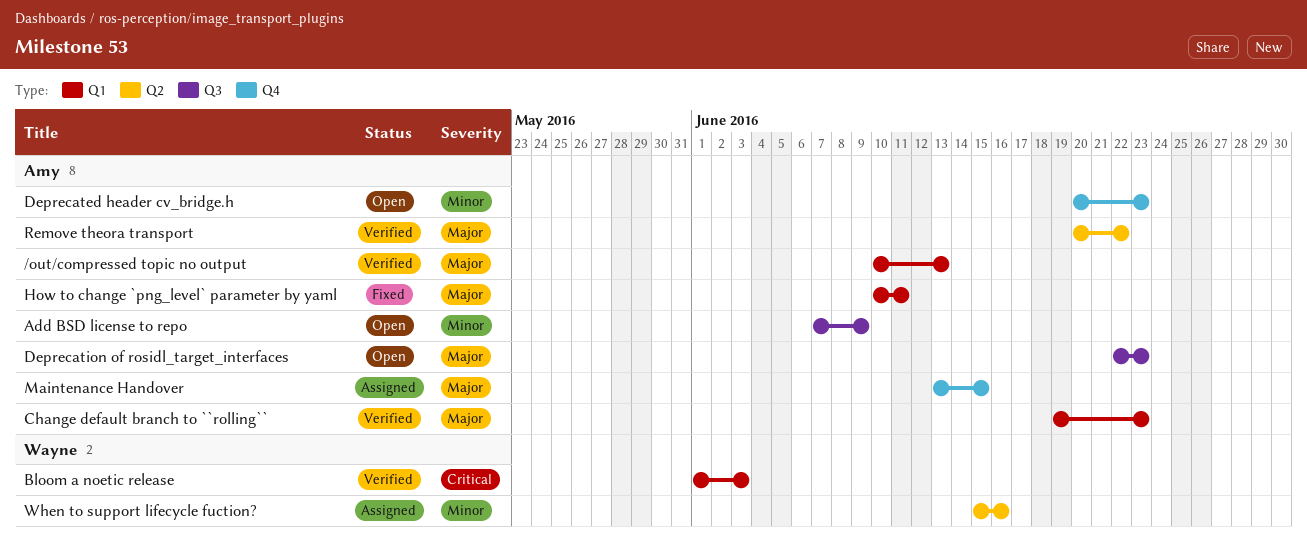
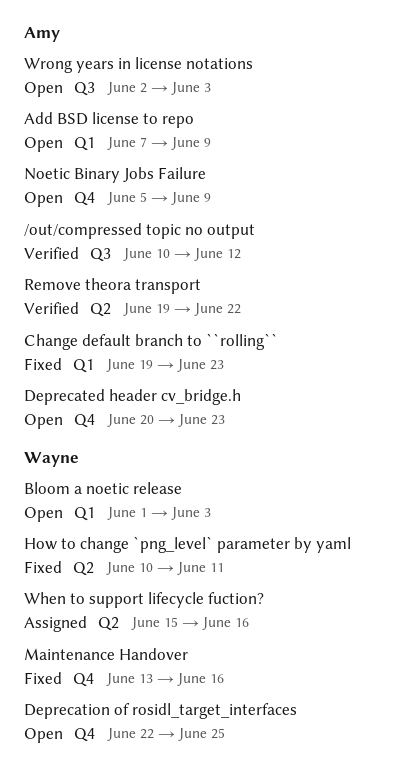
/out/compressed topic no output, label: Q1 -> Q3
/out/compressed topic no output, due: Jun 13 -> Jun 12
Add BSD license to repo, label: Q3 -> Q1
Bloom a noetic release, status: Verified -> Open
Change default branch to ``rolling``, status: Verified -> Fixed
Deprecation of rosidl_target_interfaces, owner: Amy -> Wayne
Deprecation of rosidl_target_interfaces, label: Q3 -> Q4
Deprecation of rosidl_target_interfaces, due: Jun 23 -> Jun 25
How to change `png_level` parameter by yaml, owner: Amy -> Wayne
How to change `png_level` parameter by yaml, label: Q1 -> Q2
Maintenance Handover, status: Assigned -> Fixed
Maintenance Handover, owner: Amy -> Wayne
Maintenance Handover, due: Jun 15 -> Jun 16
Noetic Binary Jobs Failure: none -> present
Remove theora transport, start: Jun 20 -> Jun 19
Wrong years in license notations: none -> present

